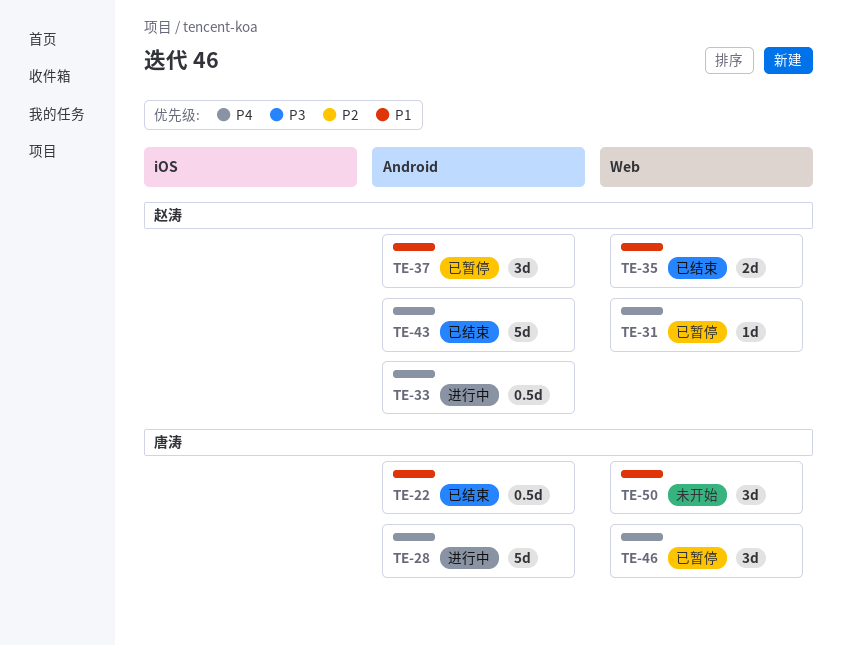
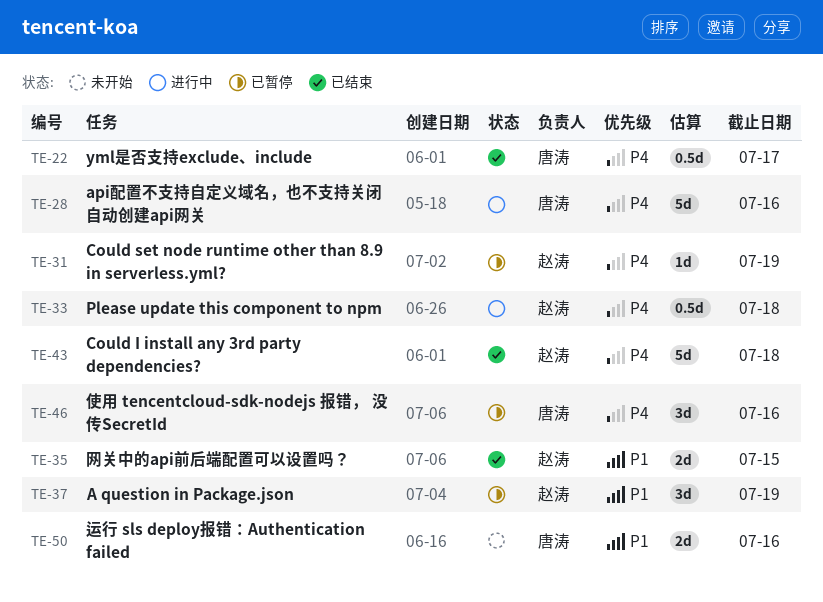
TE-22, priority: P1 -> P4
TE-50, estimate: 3d -> 2d

